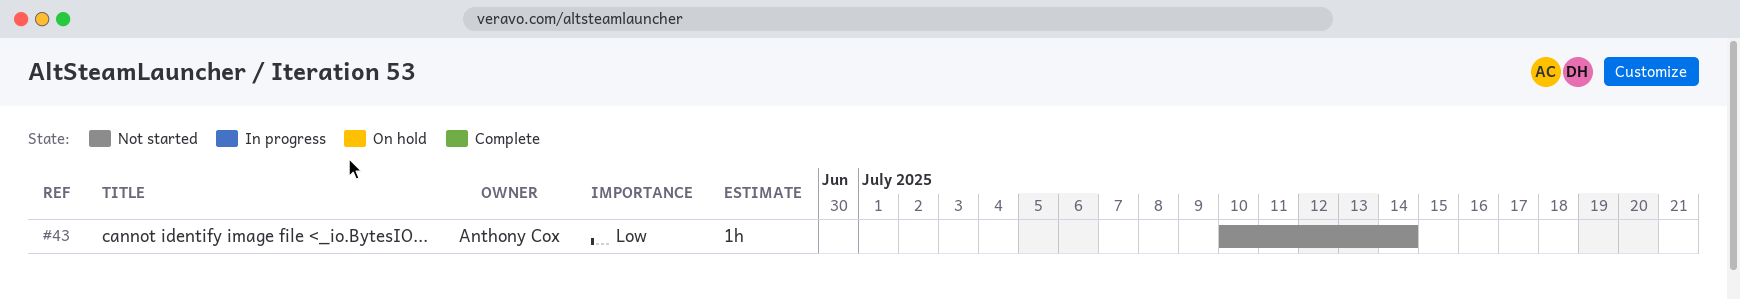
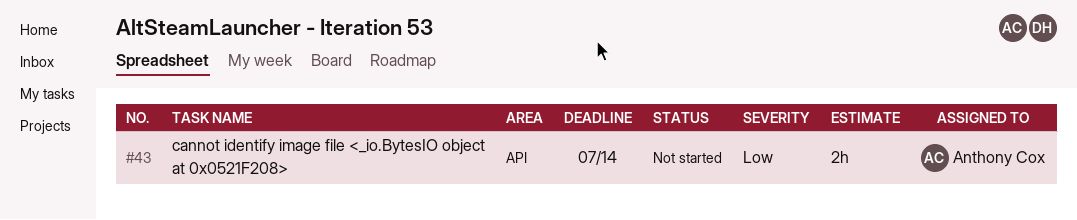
#43, estimate: 1h -> 2h

